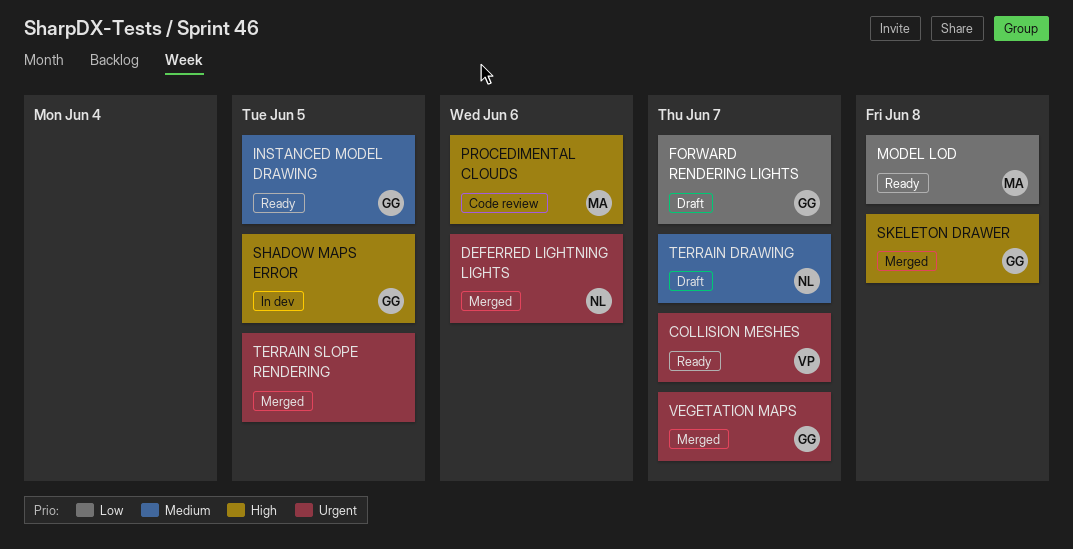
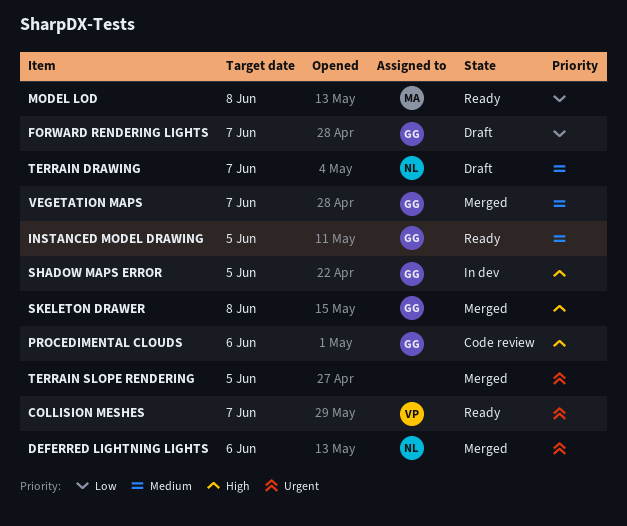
PROCEDIMENTAL CLOUDS, owner: MA -> GG
VEGETATION MAPS, priority: Urgent -> Medium

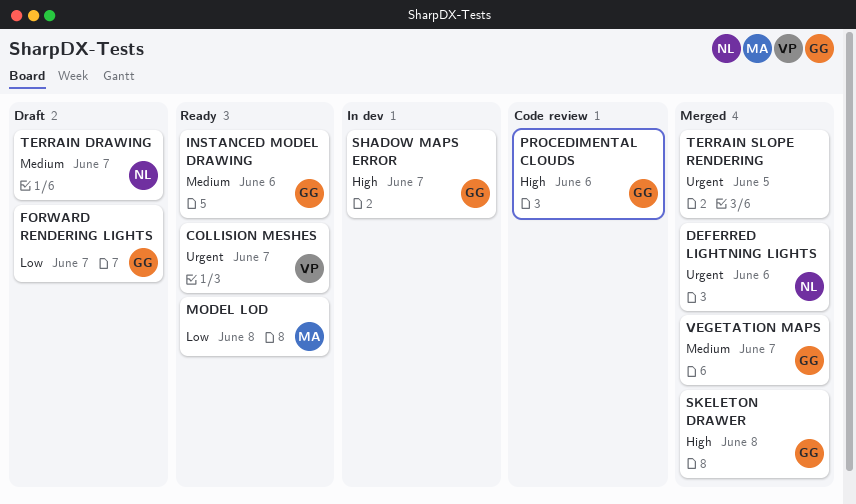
INSTANCED MODEL DRAWING, due: Jun 5 -> Jun 6
SHADOW MAPS ERROR, due: Jun 5 -> Jun 7

